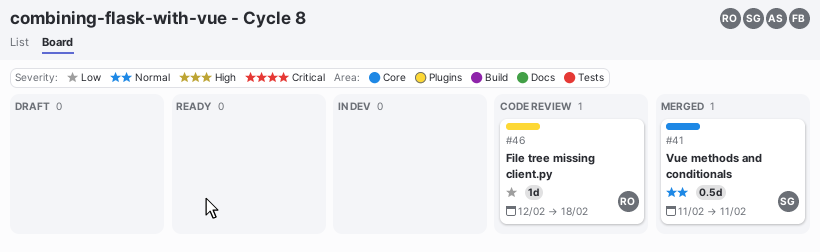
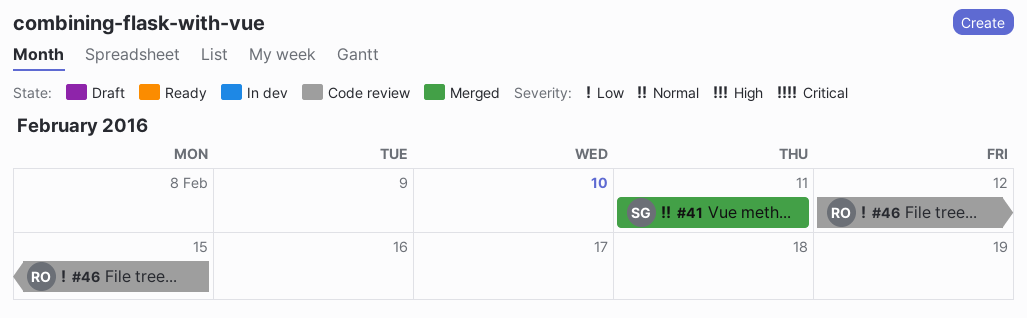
#46, due: Feb 18 -> Feb 15

